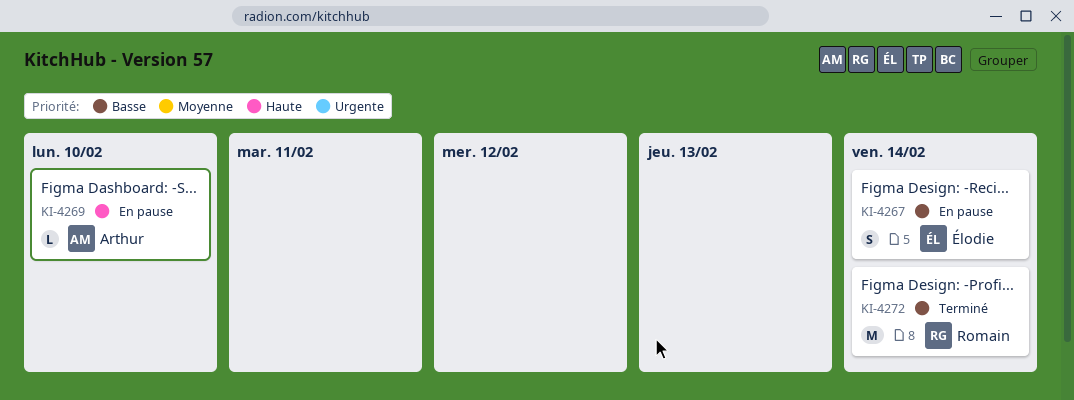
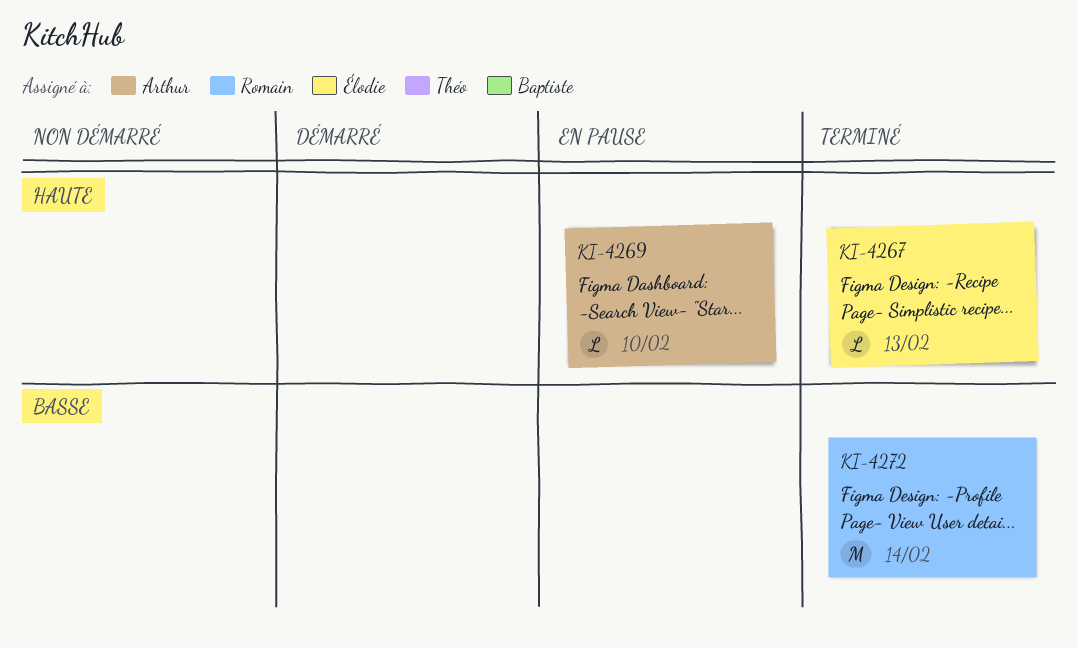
KI-4267, status: En pause -> Terminé
KI-4267, priority: Basse -> Haute
KI-4267, estimate: S -> L
KI-4267, due: Feb 14 -> Feb 13

